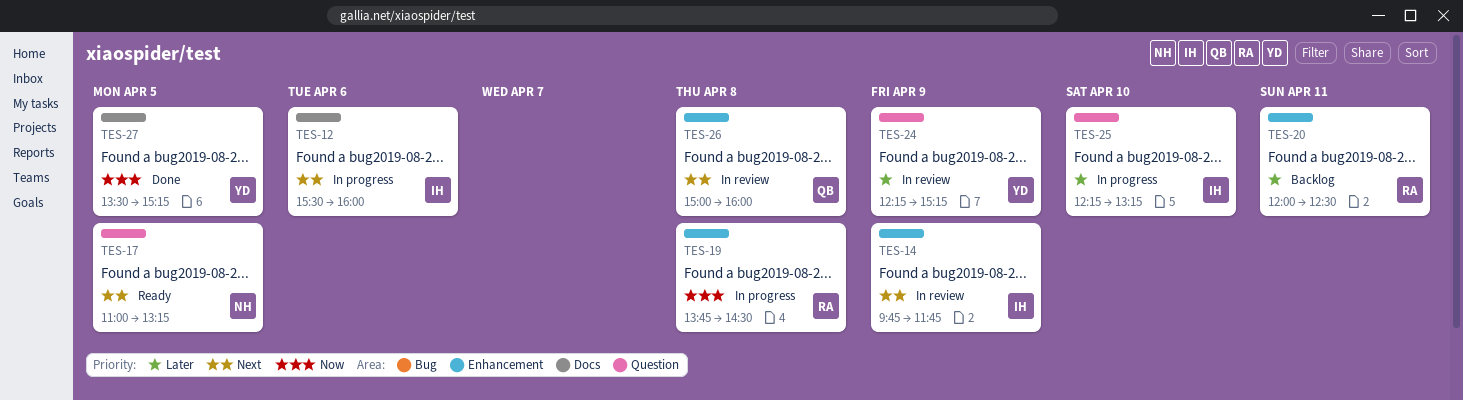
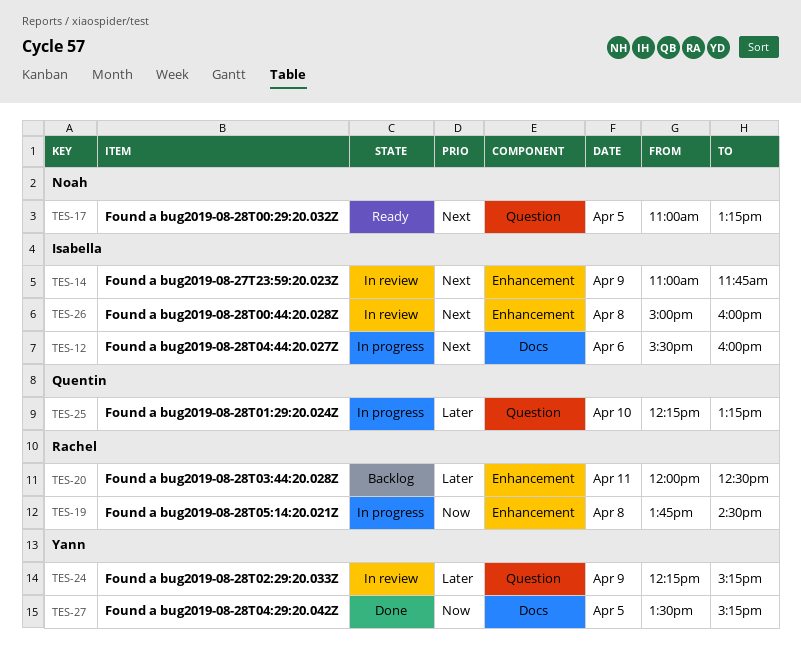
TES-14, begins: 09:45 -> 11:00
TES-25, owner: Isabella -> Quentin
TES-26, owner: Quentin -> Isabella

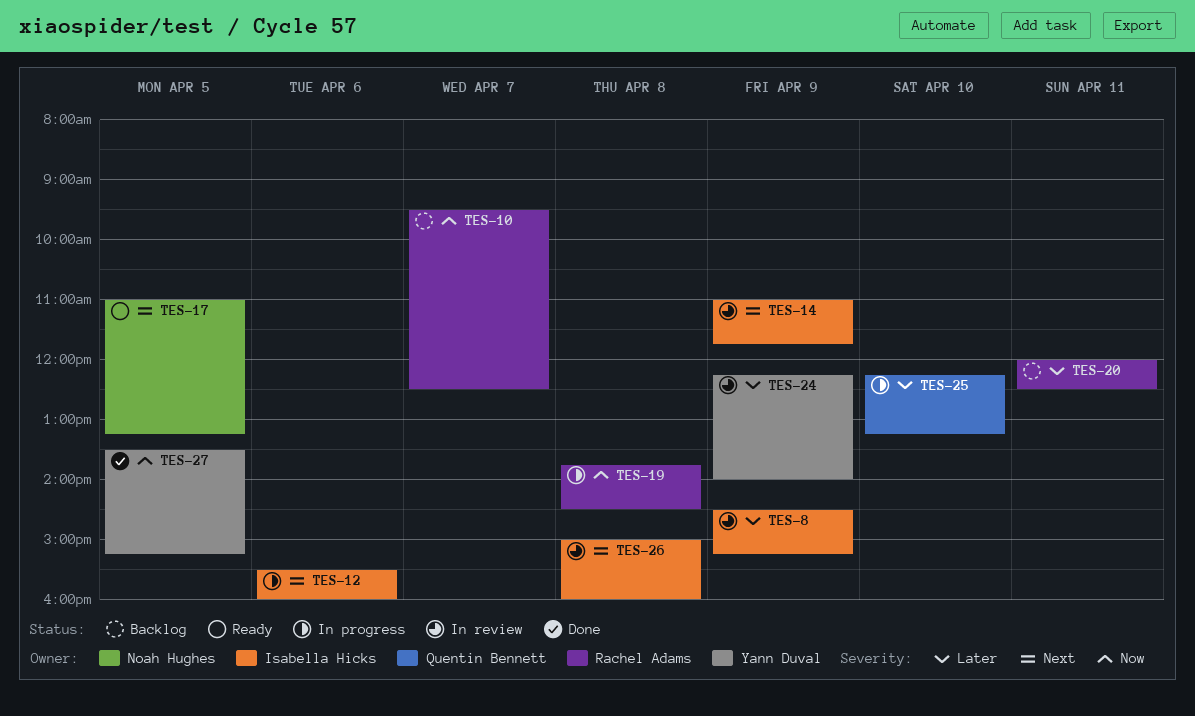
TES-8: none -> present
TES-10: none -> present
TES-24, ends: 15:15 -> 14:00

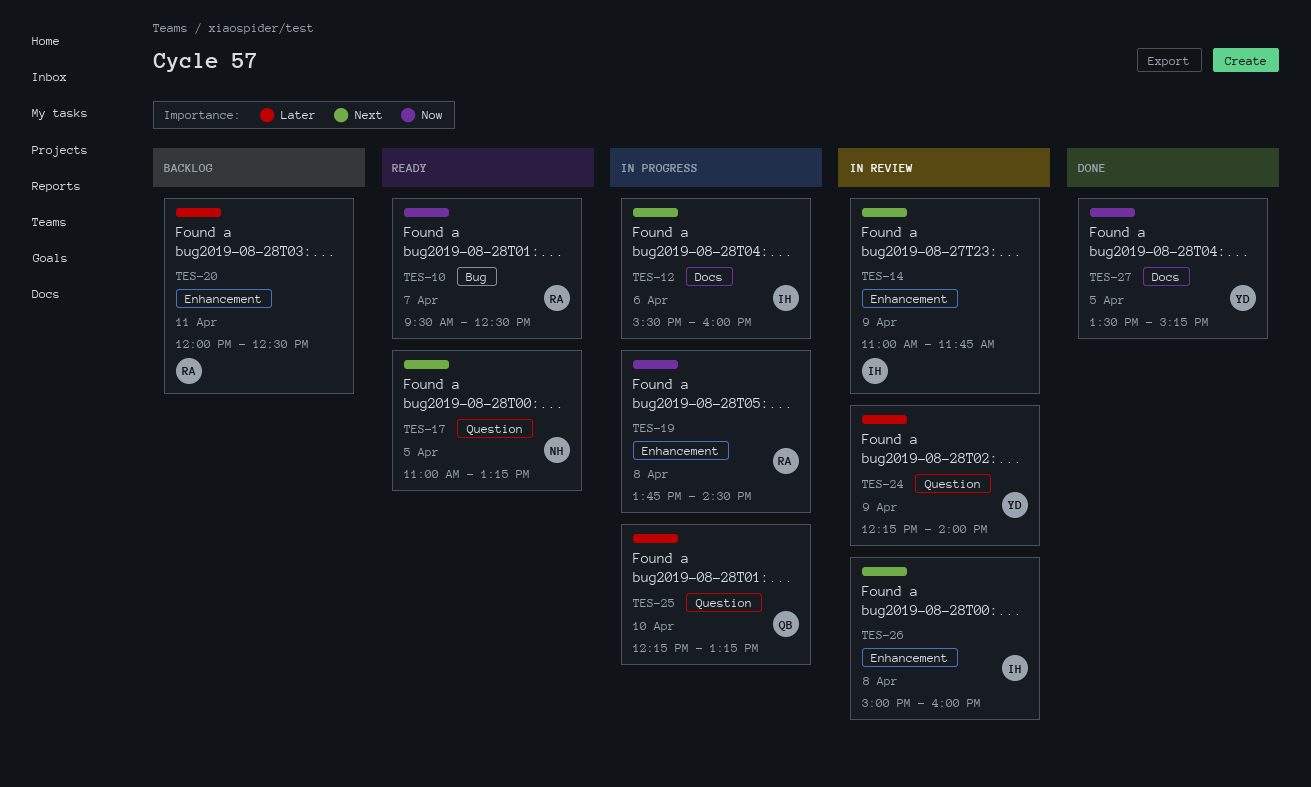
TES-8: present -> none
TES-10, status: Backlog -> Ready

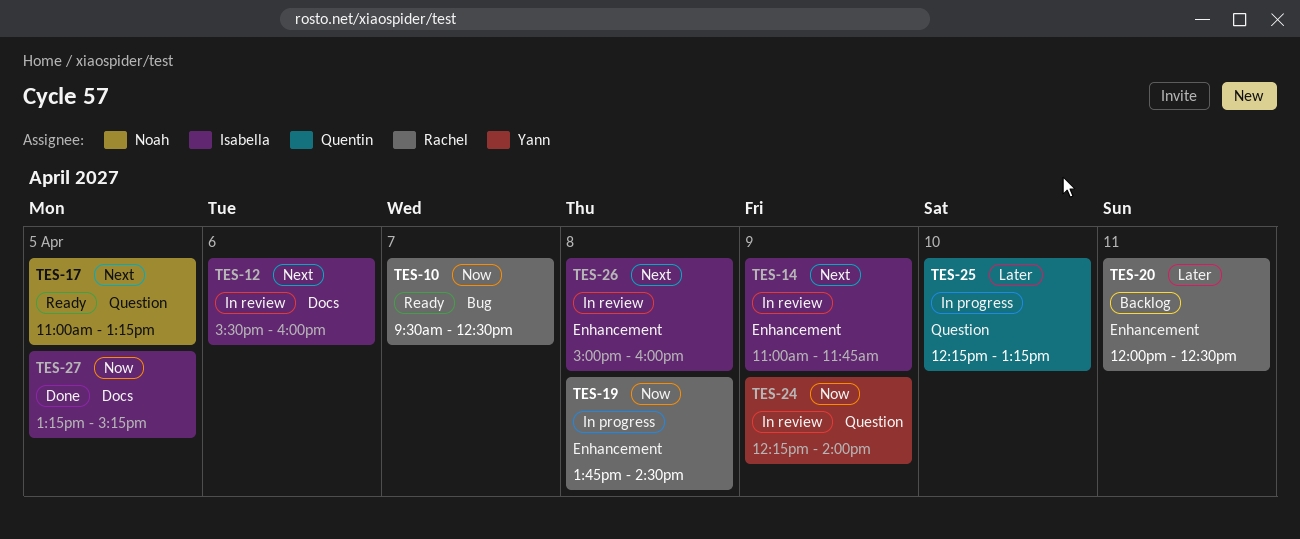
TES-12, status: In progress -> In review
TES-24, priority: Later -> Now
TES-27, owner: Yann -> Isabella
TES-27, begins: 13:30 -> 13:15

